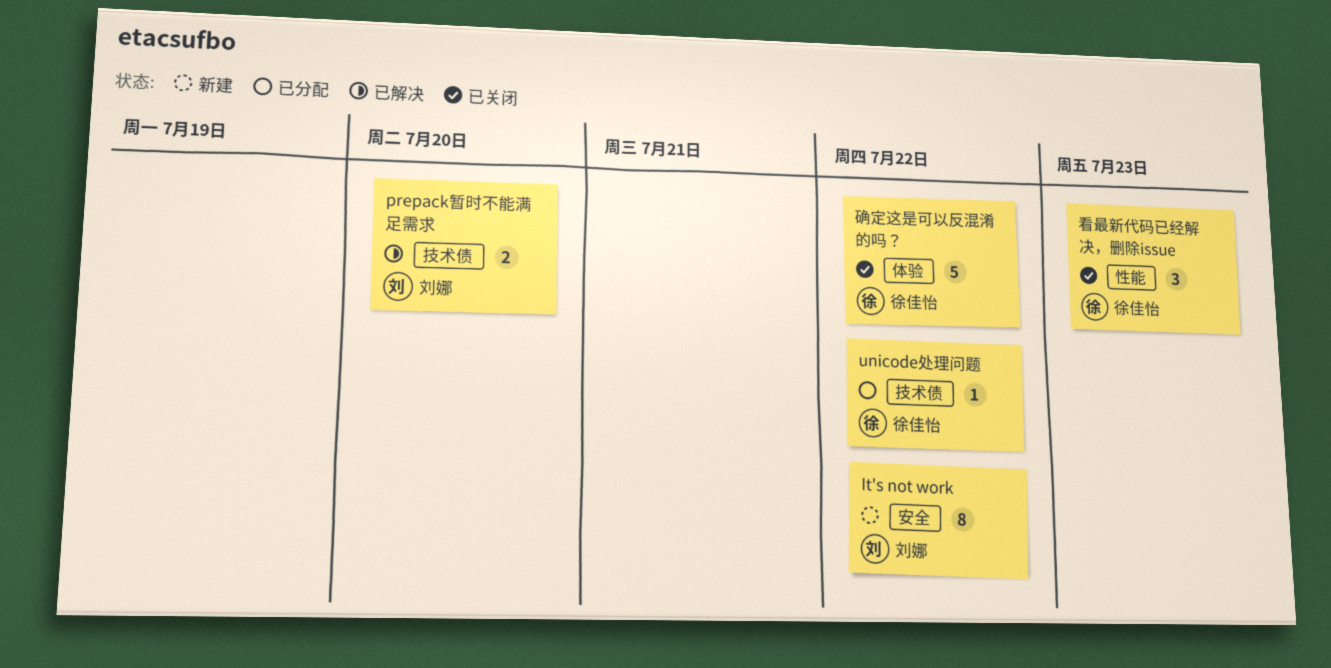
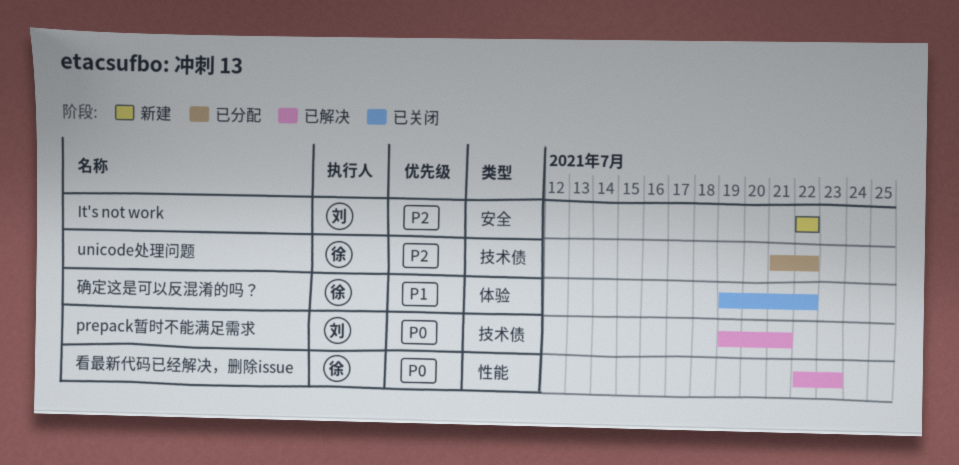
prepack暂时不能满足需求, due: Jul 20 -> Jul 21
看最新代码已经解决，删除issue, status: 已关闭 -> 已解决

